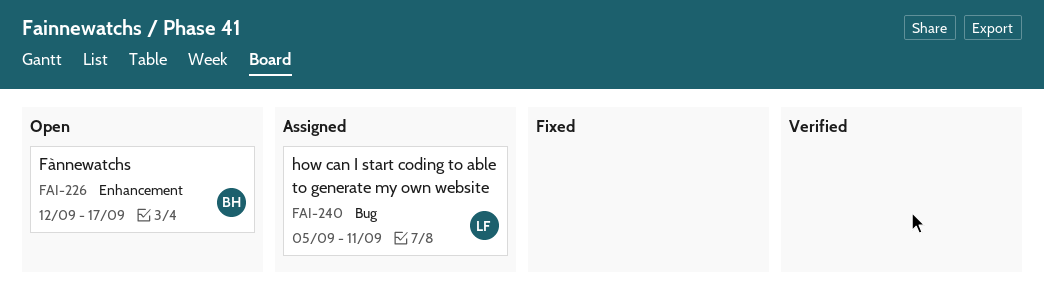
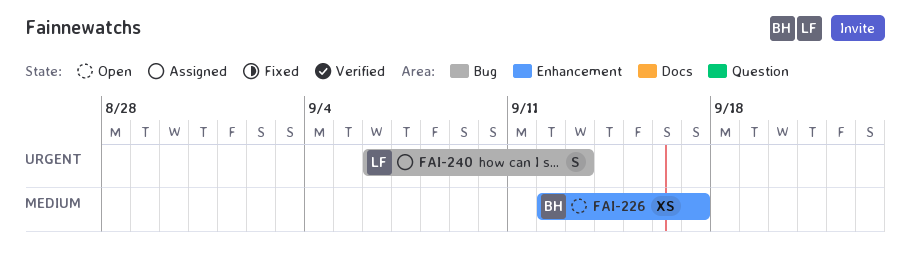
FAI-240, start: Sep 5 -> Sep 6
FAI-240, due: Sep 11 -> Sep 13

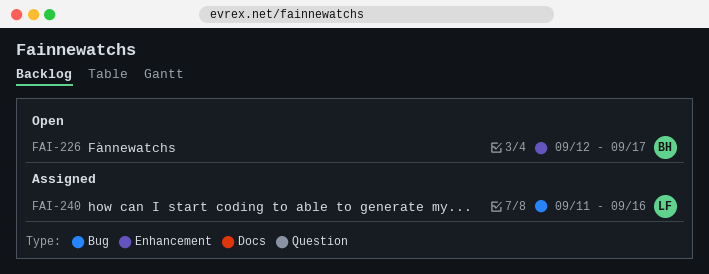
FAI-240, start: Sep 6 -> Sep 11
FAI-240, due: Sep 13 -> Sep 16

